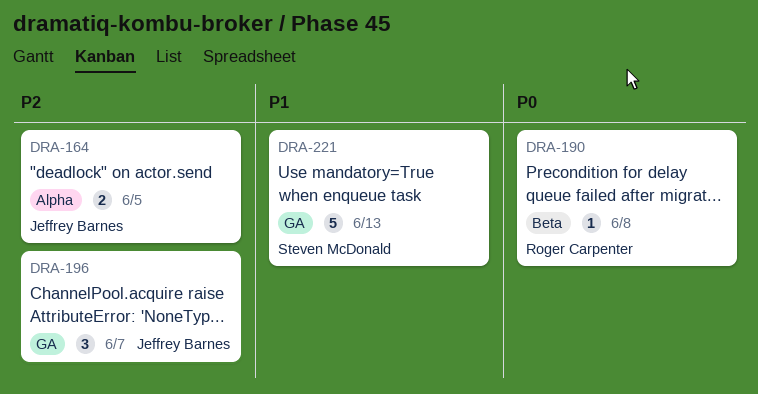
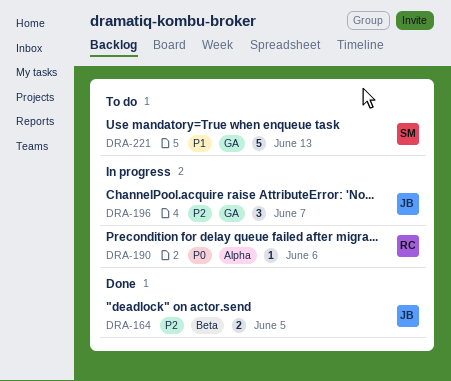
DRA-164, label: Alpha -> Beta
DRA-190, label: Beta -> Alpha
DRA-190, due: Jun 8 -> Jun 6

